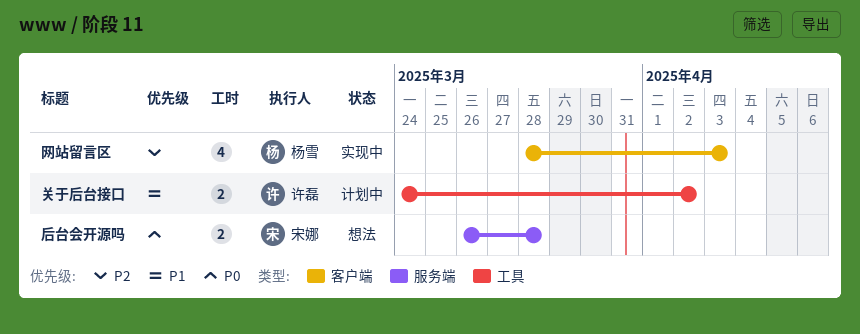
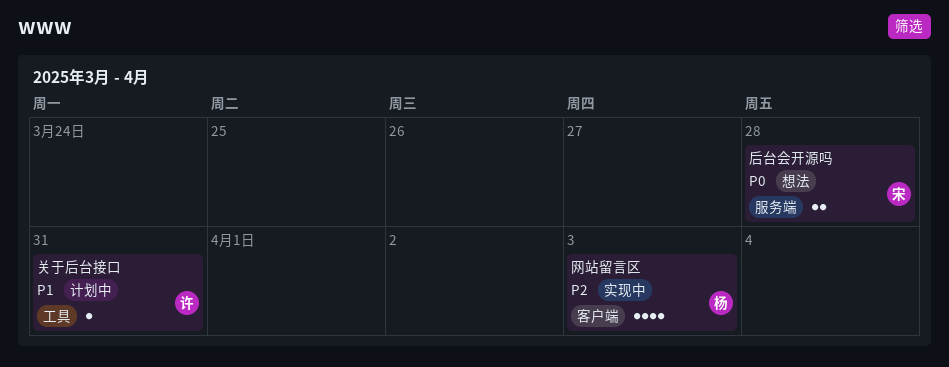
关于后台接口, estimate: 2 -> 1
关于后台接口, due: Apr 2 -> Mar 31

